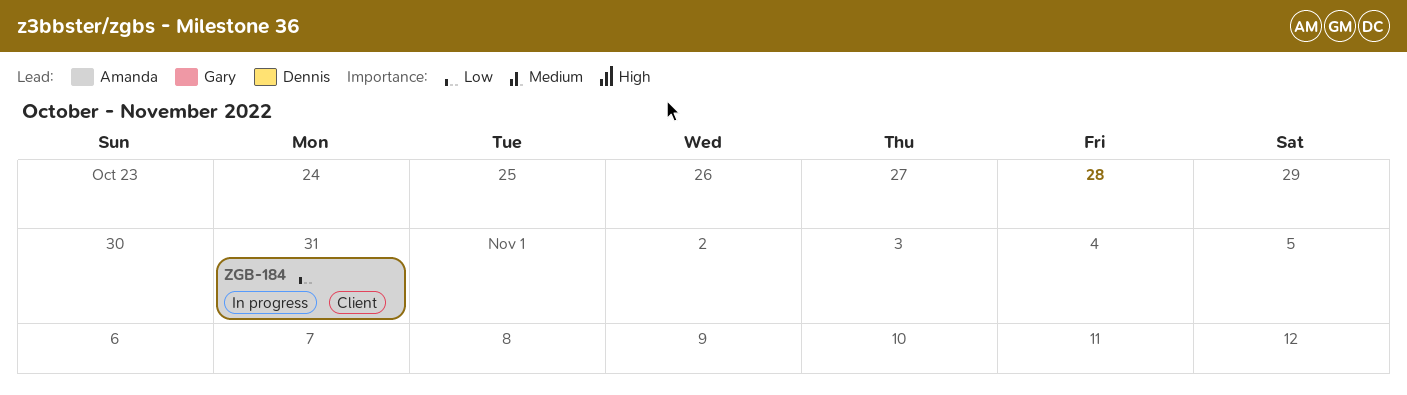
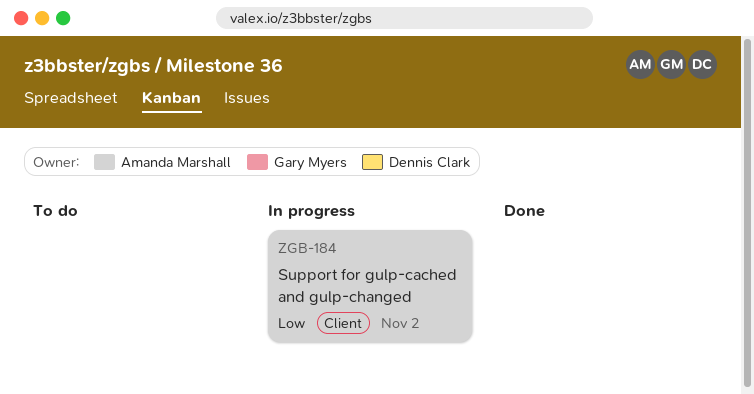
ZGB-184, due: Oct 31 -> Nov 2

